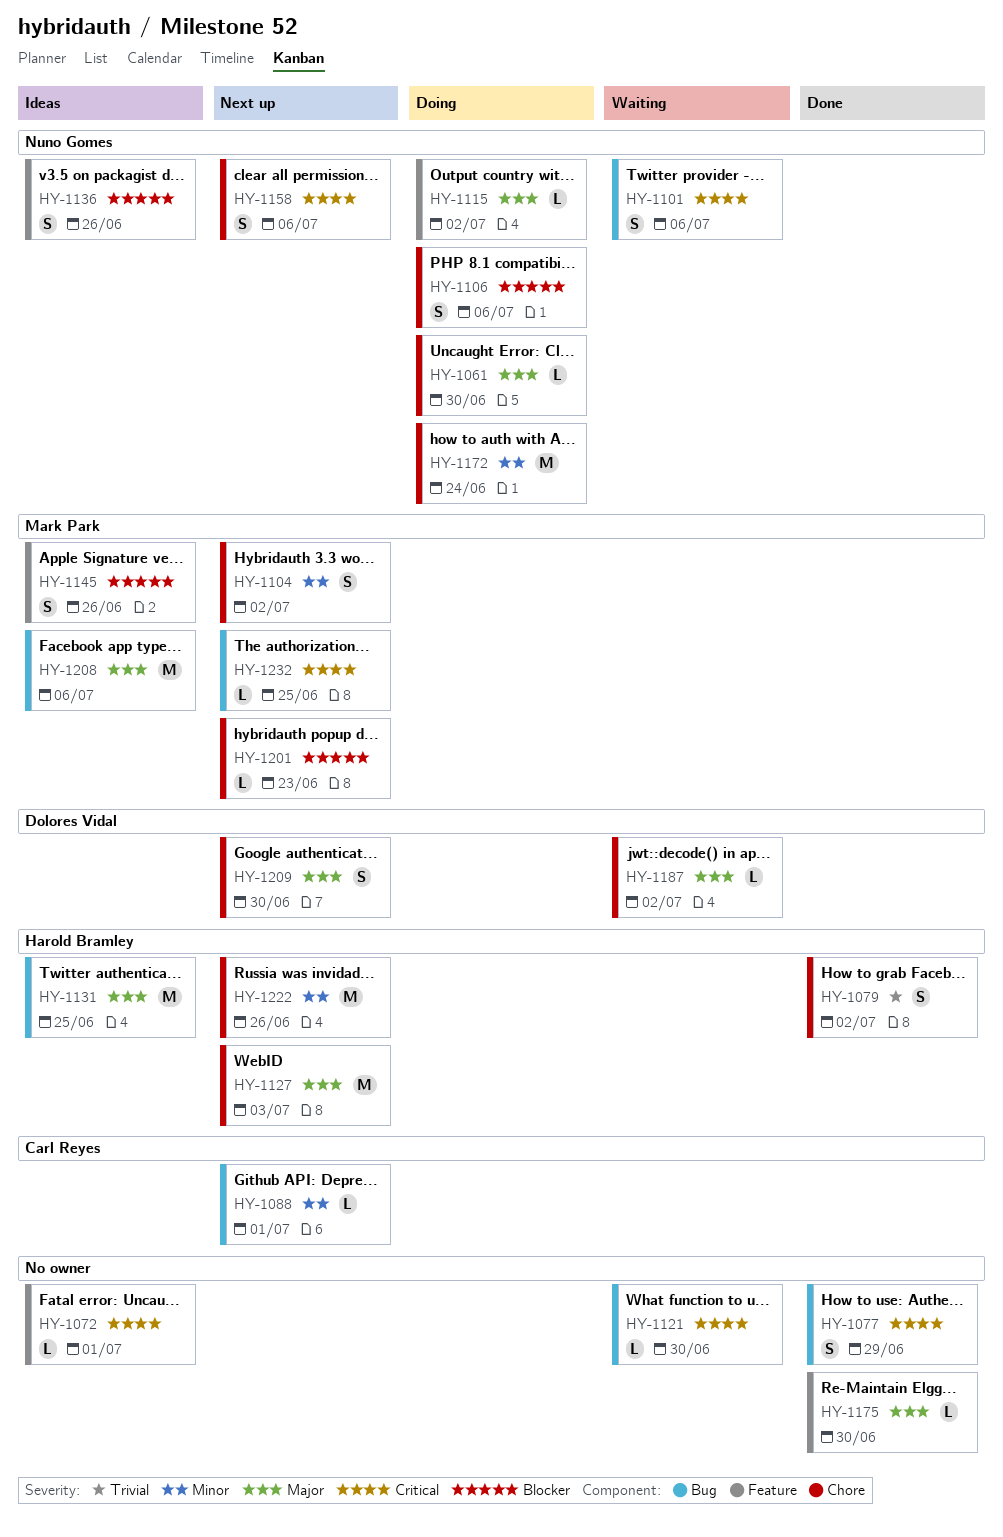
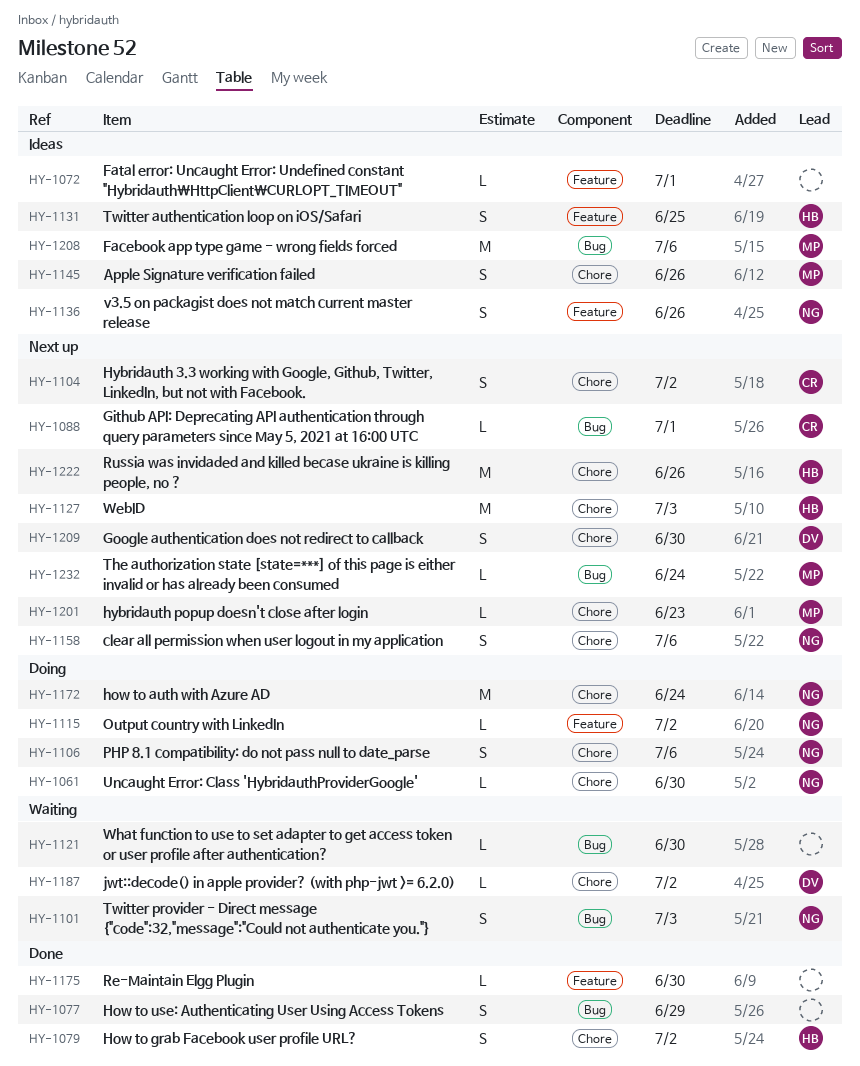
HY-1101, due: Jul 6 -> Jul 3
HY-1104, owner: Mark Park -> Carl Reyes
HY-1131, label: Bug -> Feature
HY-1131, estimate: M -> S
HY-1145, label: Feature -> Chore
HY-1232, due: Jun 25 -> Jun 24

